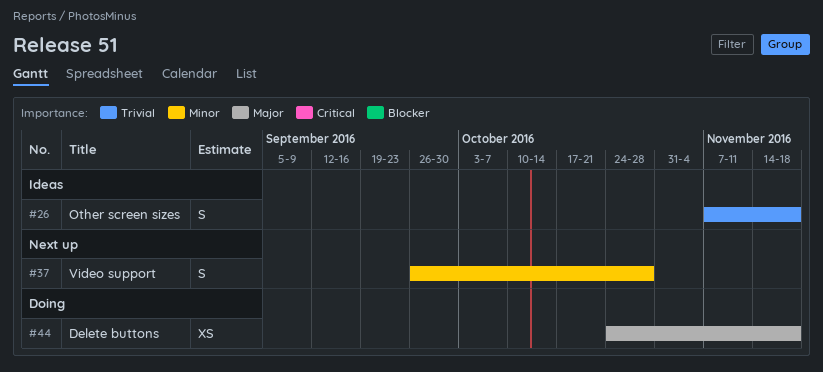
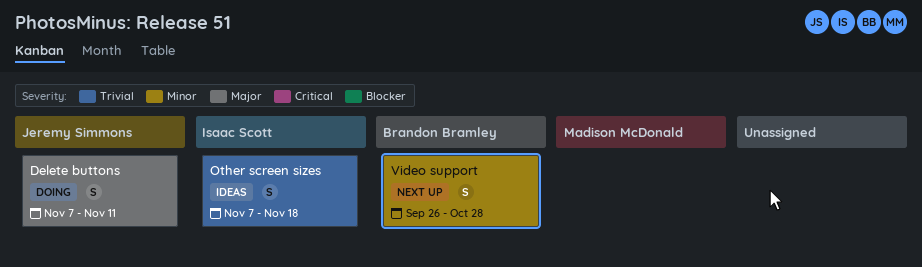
Delete buttons, estimate: XS -> S
Delete buttons, start: Oct 24 -> Nov 7
Delete buttons, due: Nov 18 -> Nov 11

